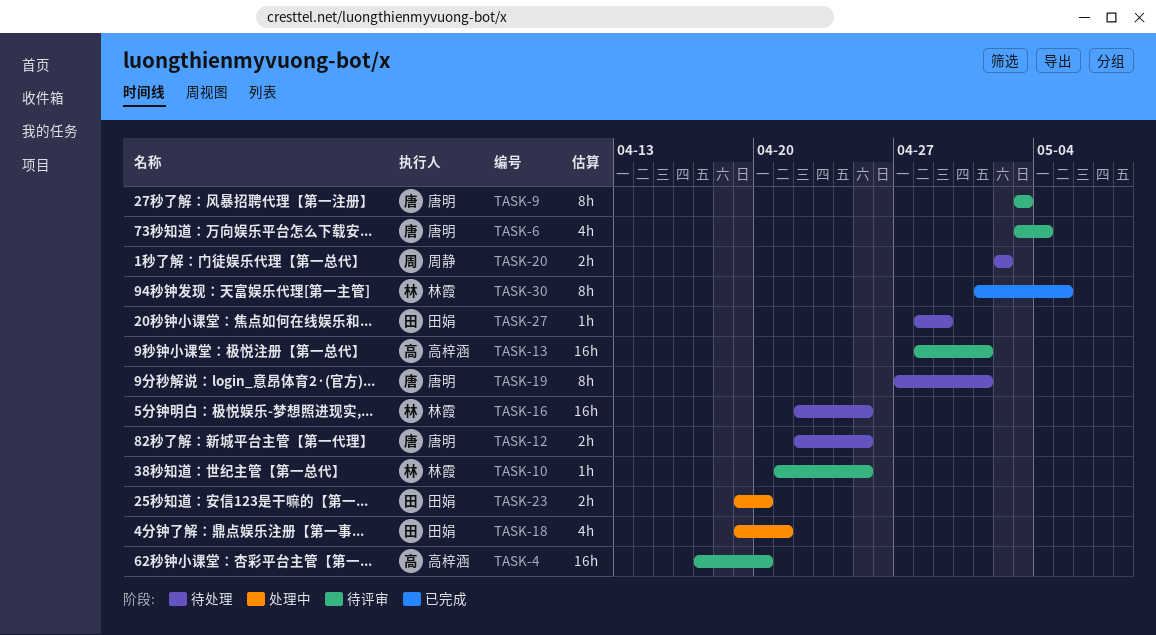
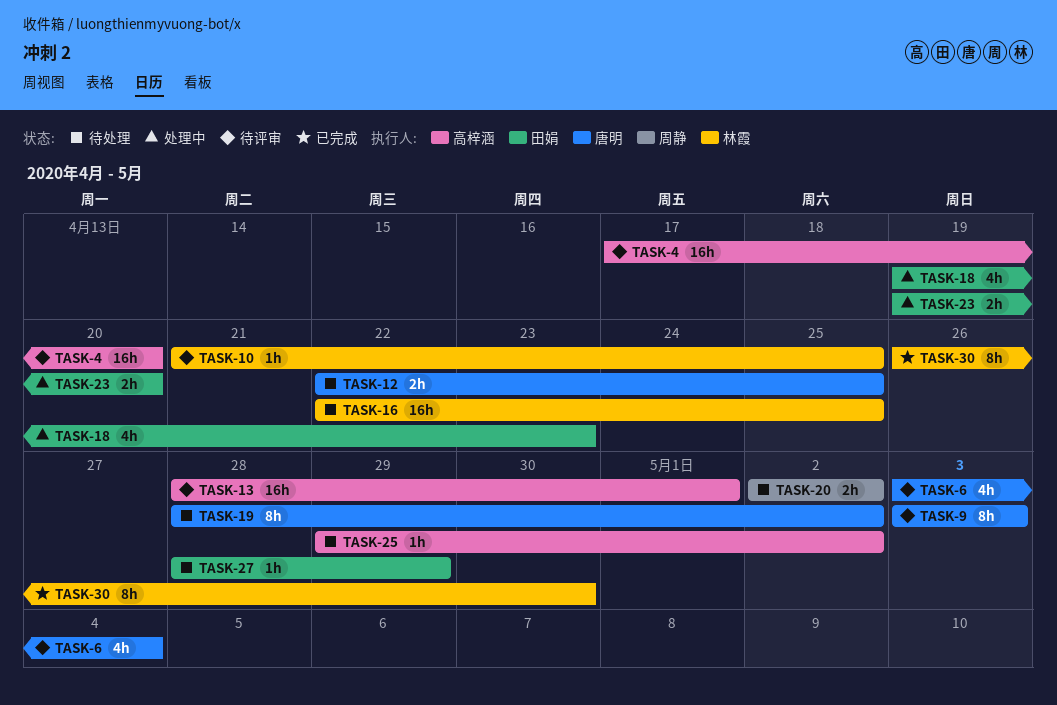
TASK-18, due: Apr 21 -> Apr 23
TASK-19, start: Apr 27 -> Apr 28
TASK-19, due: May 1 -> May 2
TASK-25: none -> present
TASK-30, start: May 1 -> Apr 26
TASK-30, due: May 5 -> Apr 30

